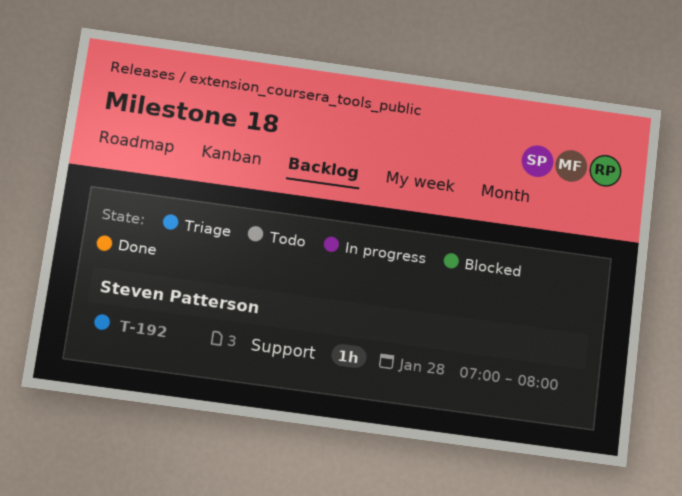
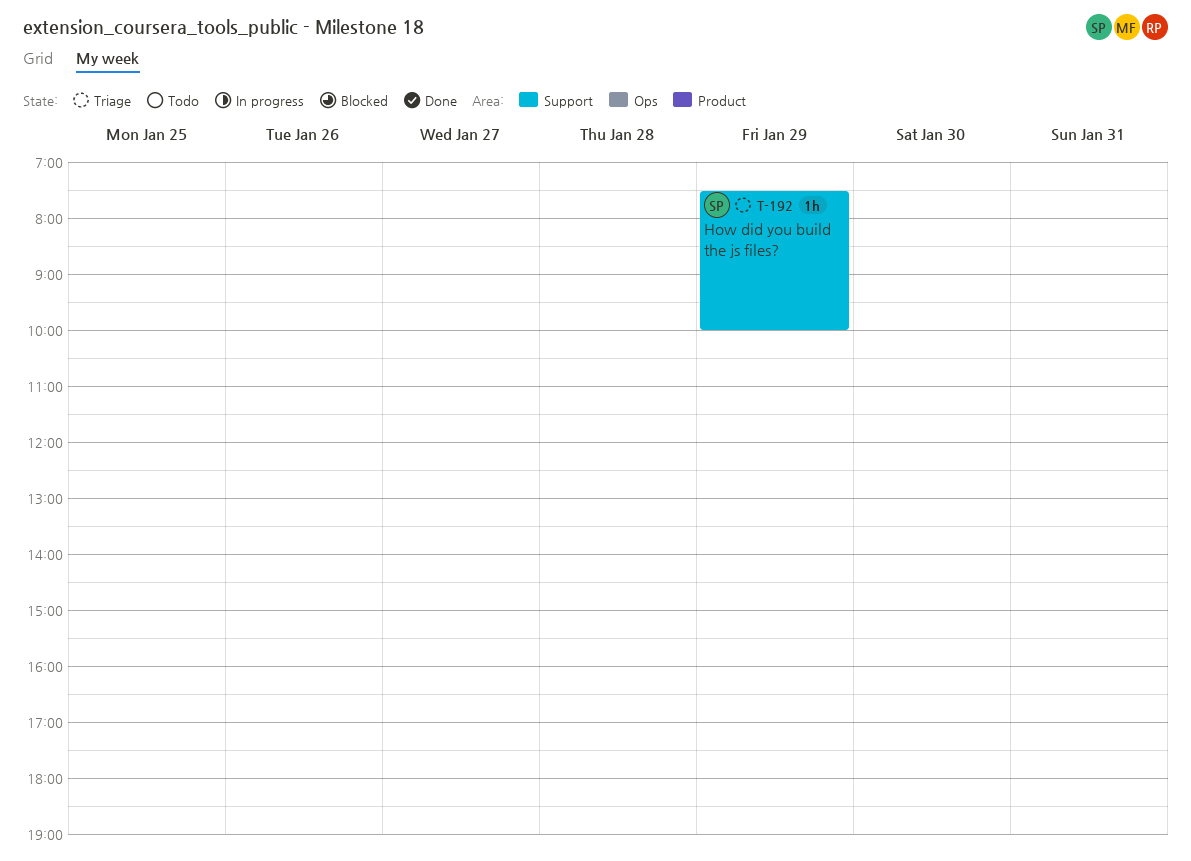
T-192, day: Jan 28 -> Jan 29
T-192, begins: 07:00 -> 07:30
T-192, ends: 08:00 -> 10:00

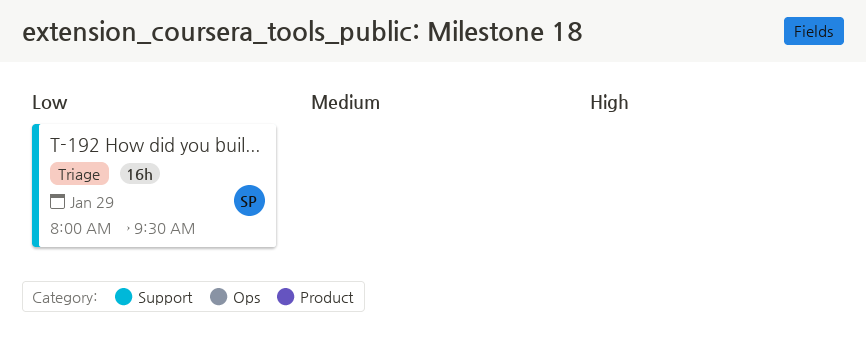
T-192, estimate: 1h -> 16h
T-192, begins: 07:30 -> 08:00
T-192, ends: 10:00 -> 09:30

